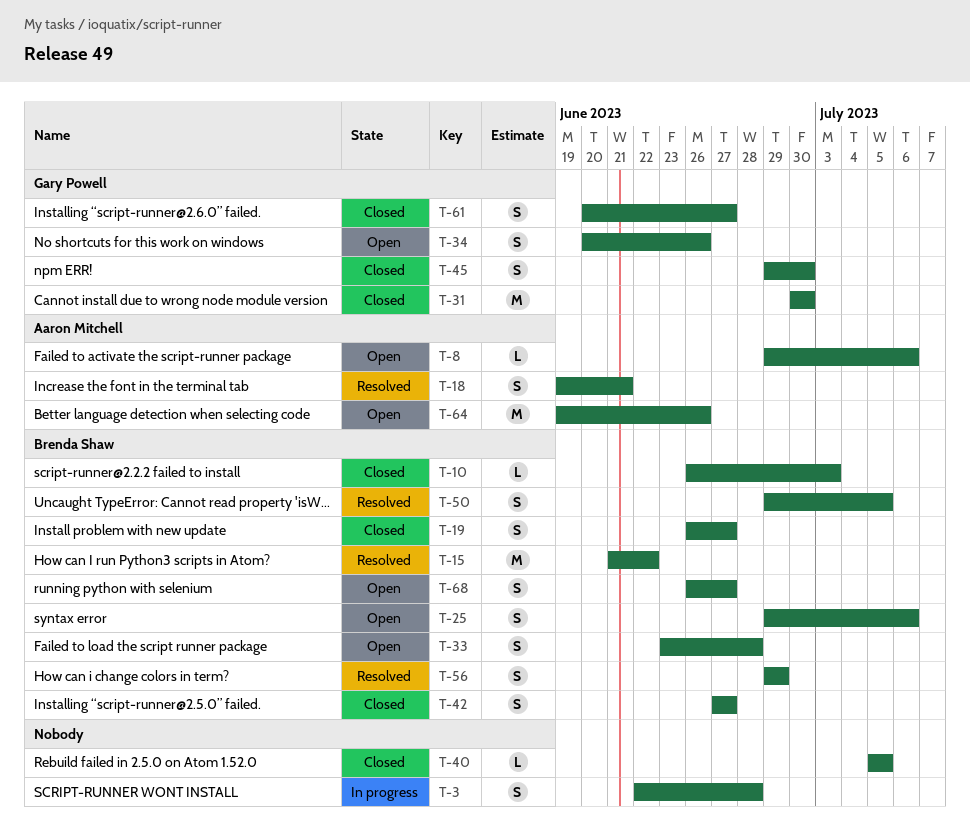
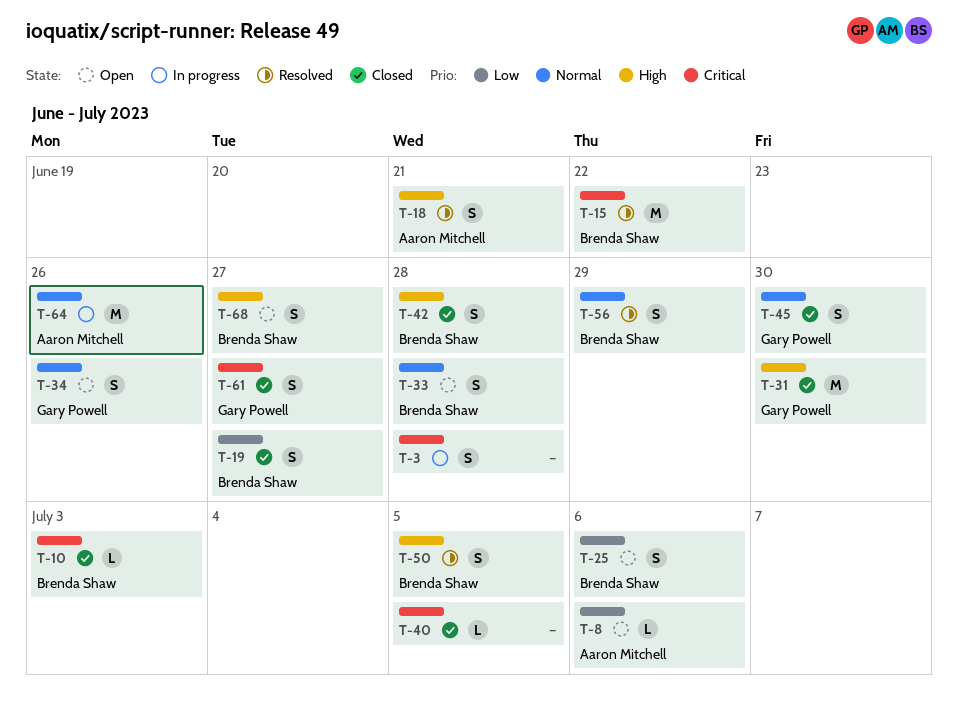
T-42, due: Jun 27 -> Jun 28
T-64, status: Open -> In progress

